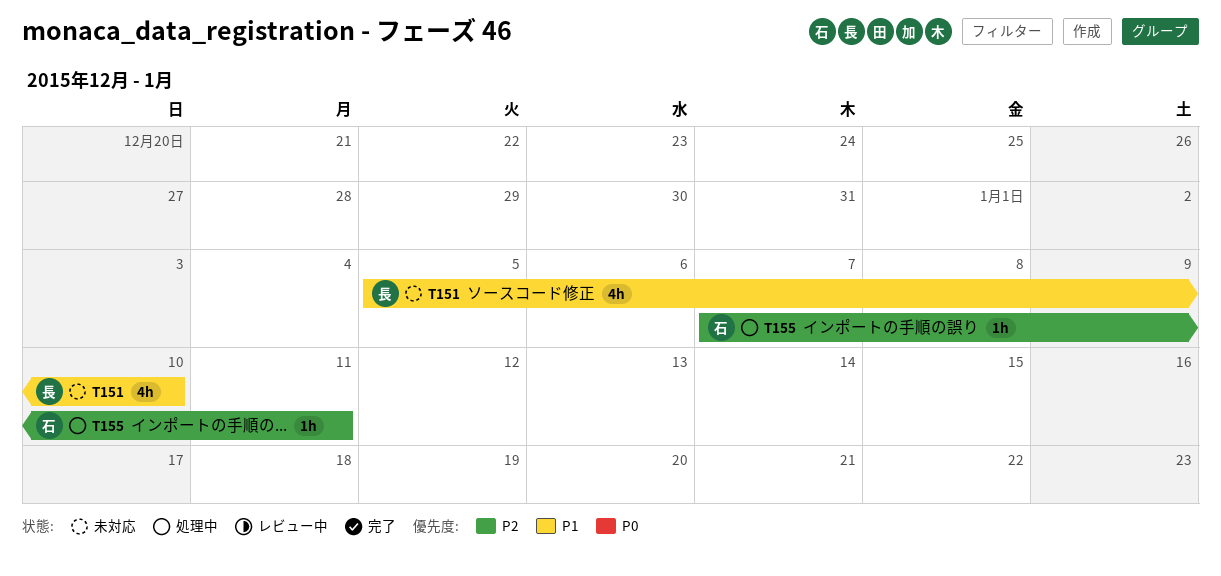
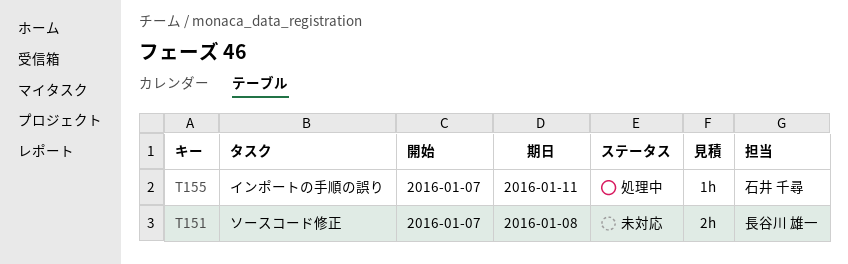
T151, estimate: 4h -> 2h
T151, start: Jan 5 -> Jan 7
T151, due: Jan 10 -> Jan 8

